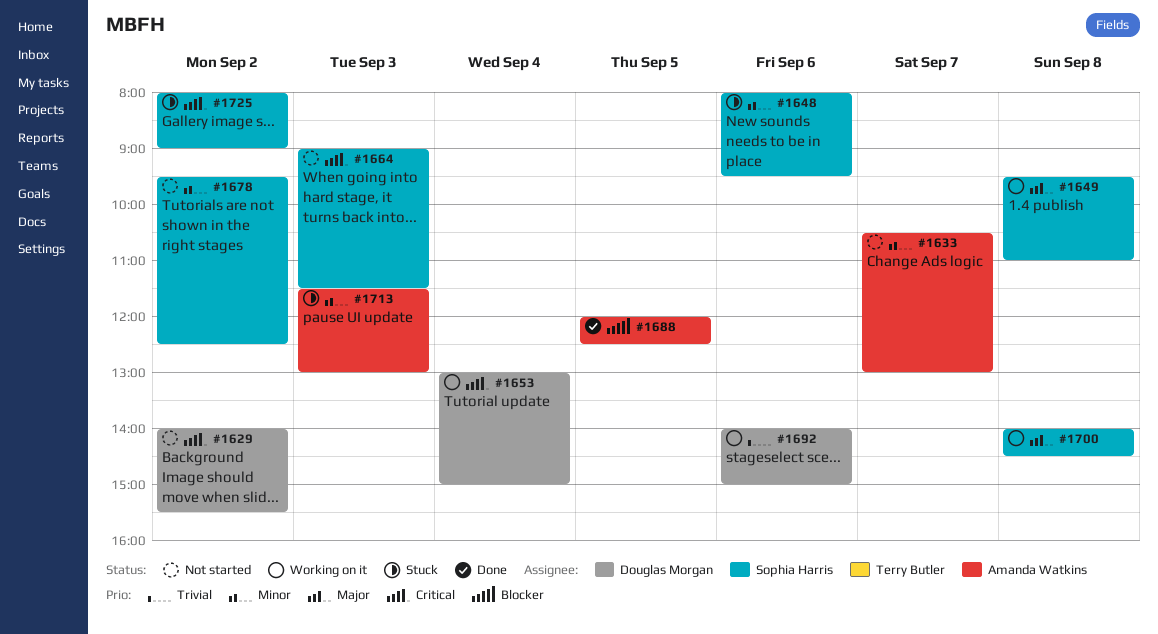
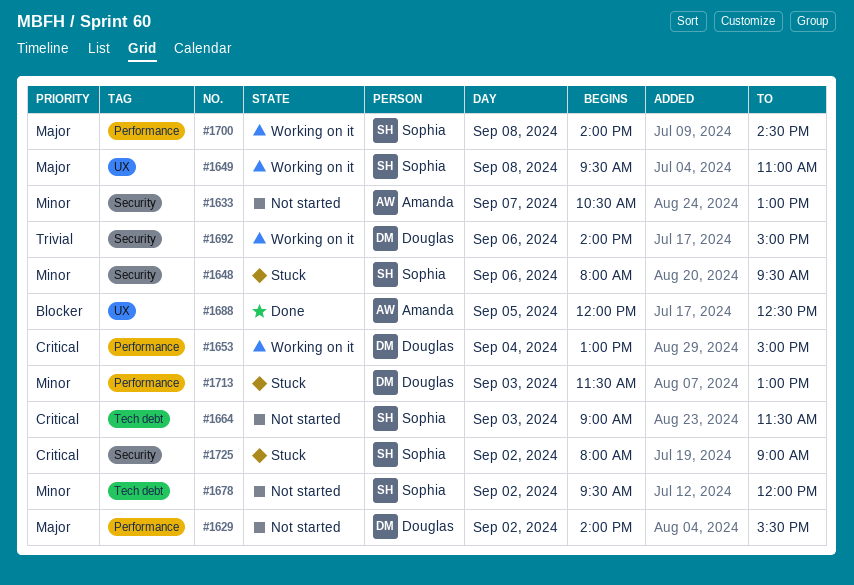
#1629, priority: Critical -> Major
#1678, ends: 12:30 -> 12:00
#1713, owner: Amanda Watkins -> Douglas Morgan

